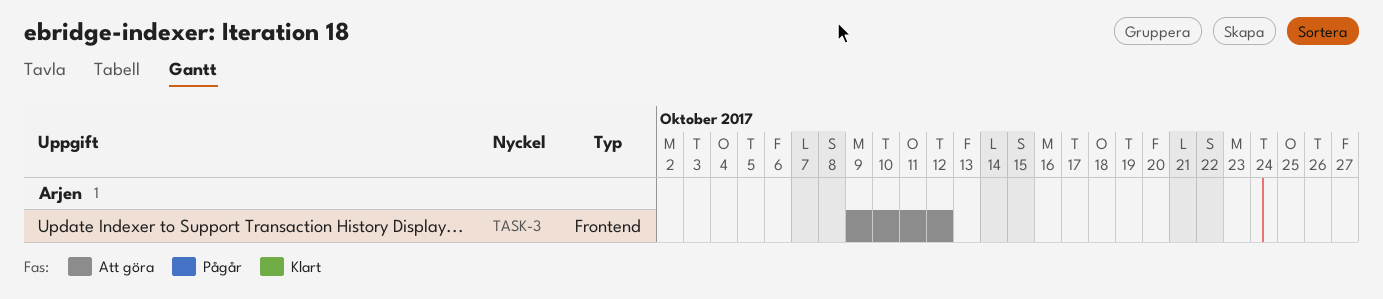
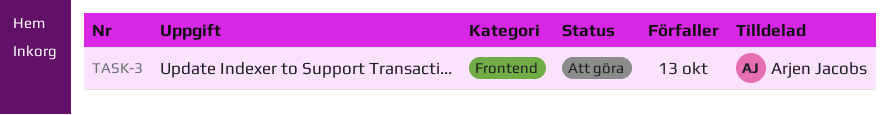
TASK-3, due: Oct 12 -> Oct 13

